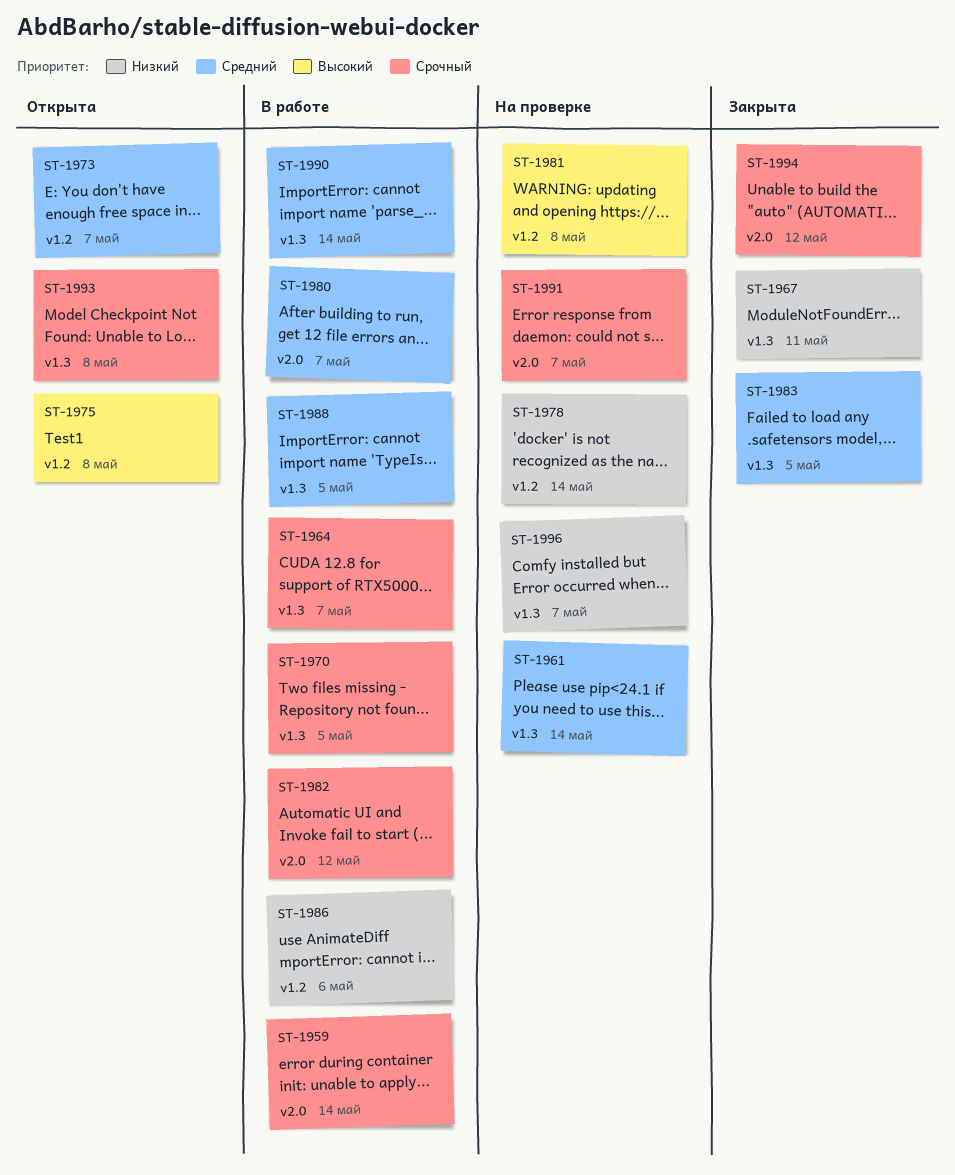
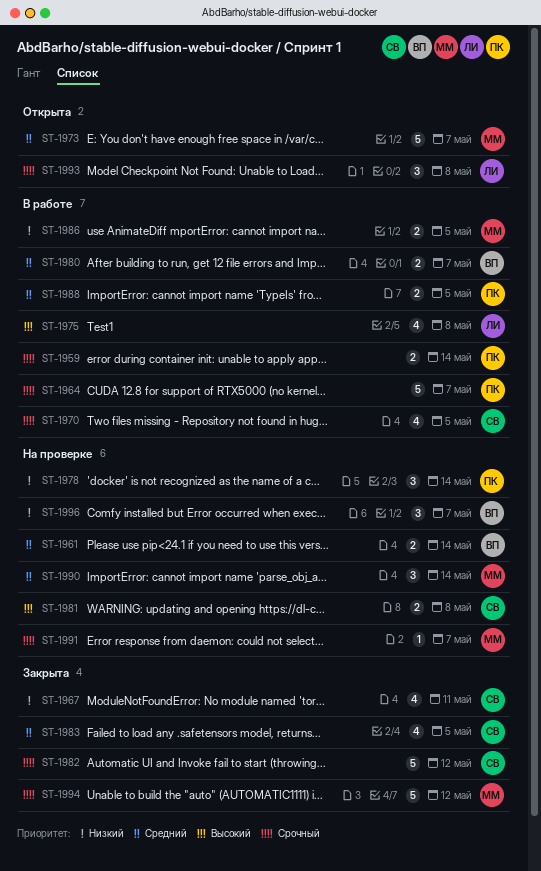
ST-1975, status: Открыта -> В работе
ST-1982, status: В работе -> Закрыта
ST-1986, due: May 6 -> May 5
ST-1990, status: В работе -> На проверке

